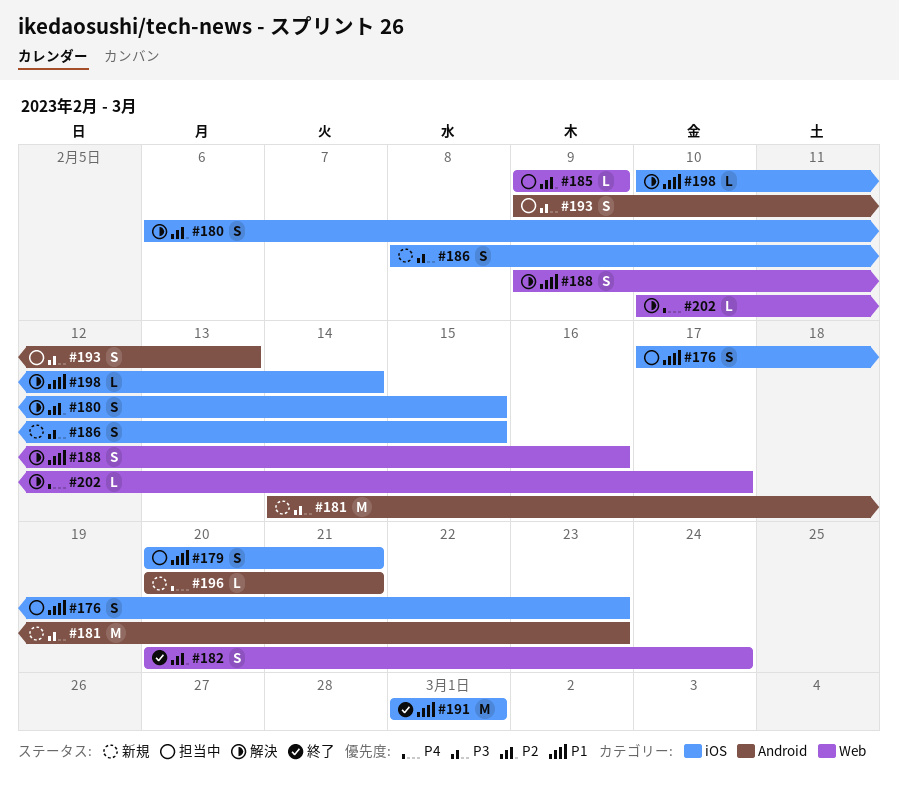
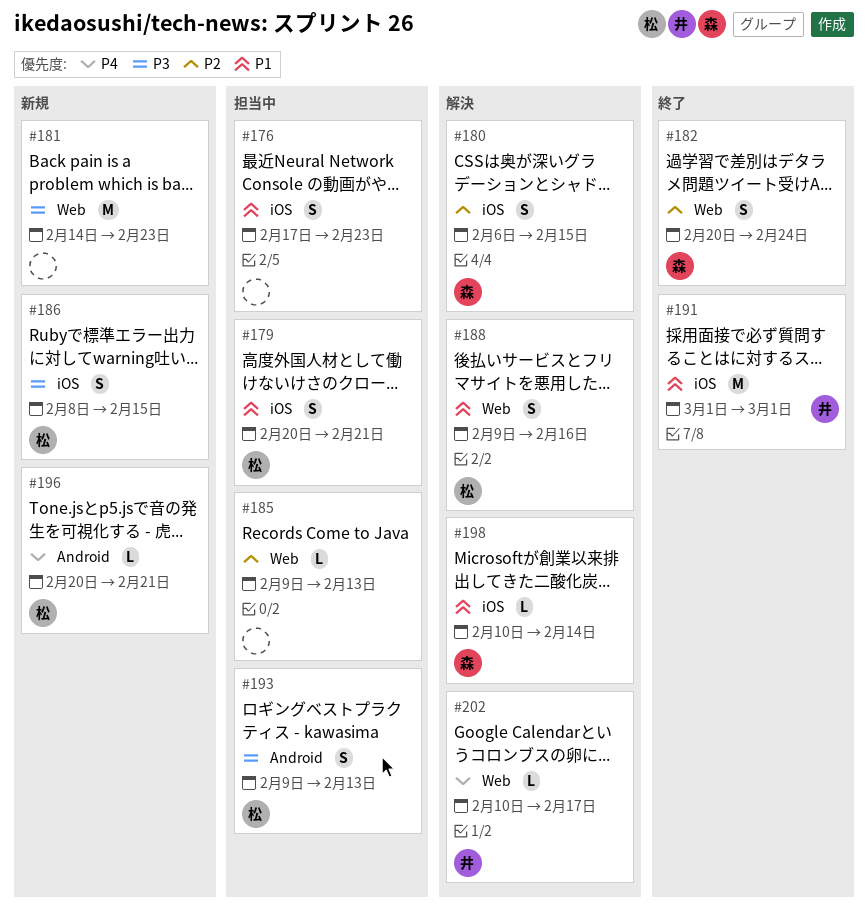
#181, label: Android -> Web
#185, due: Feb 9 -> Feb 13

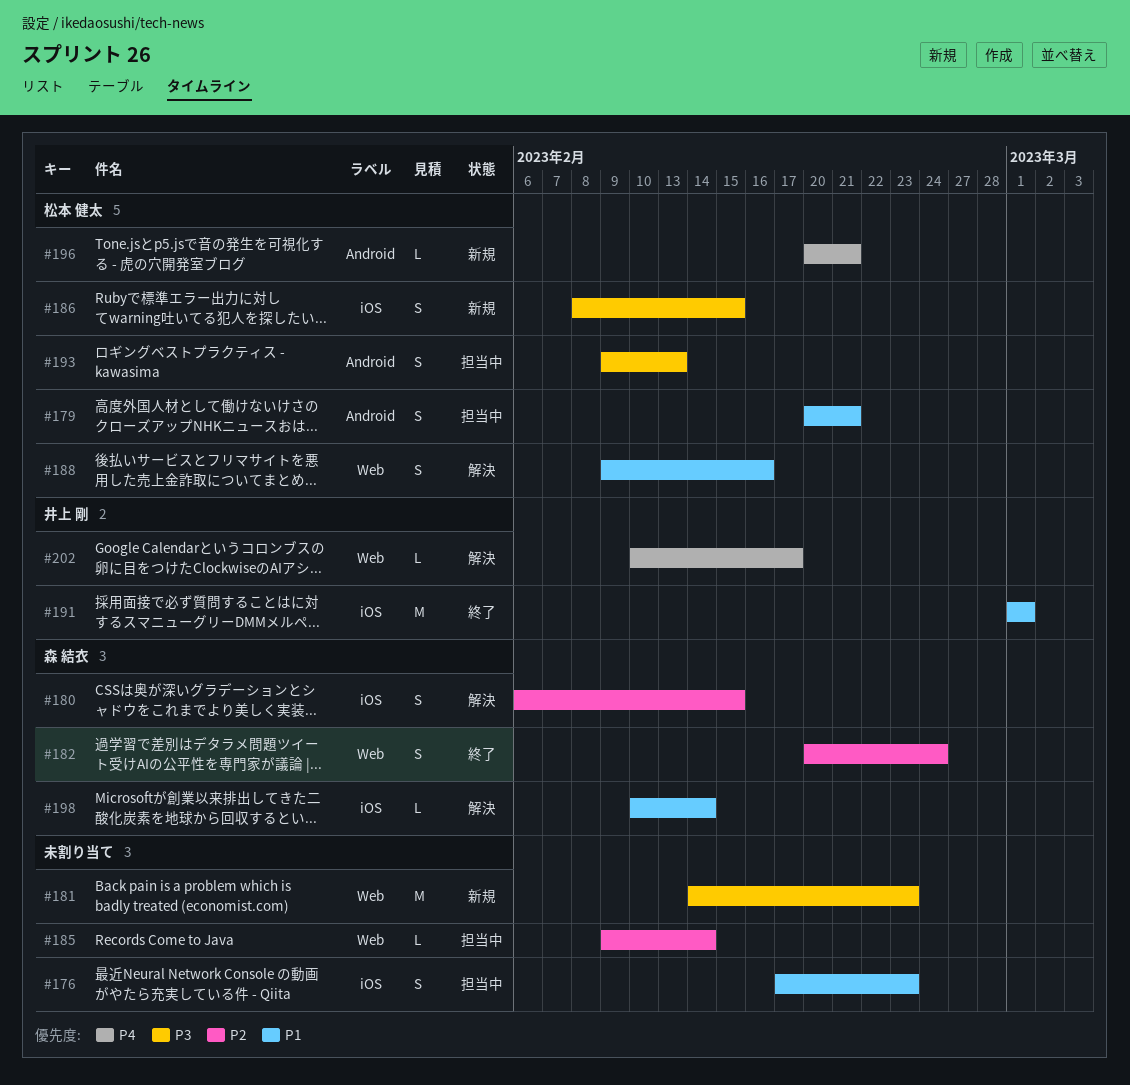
#179, label: iOS -> Android
#185, due: Feb 13 -> Feb 14

